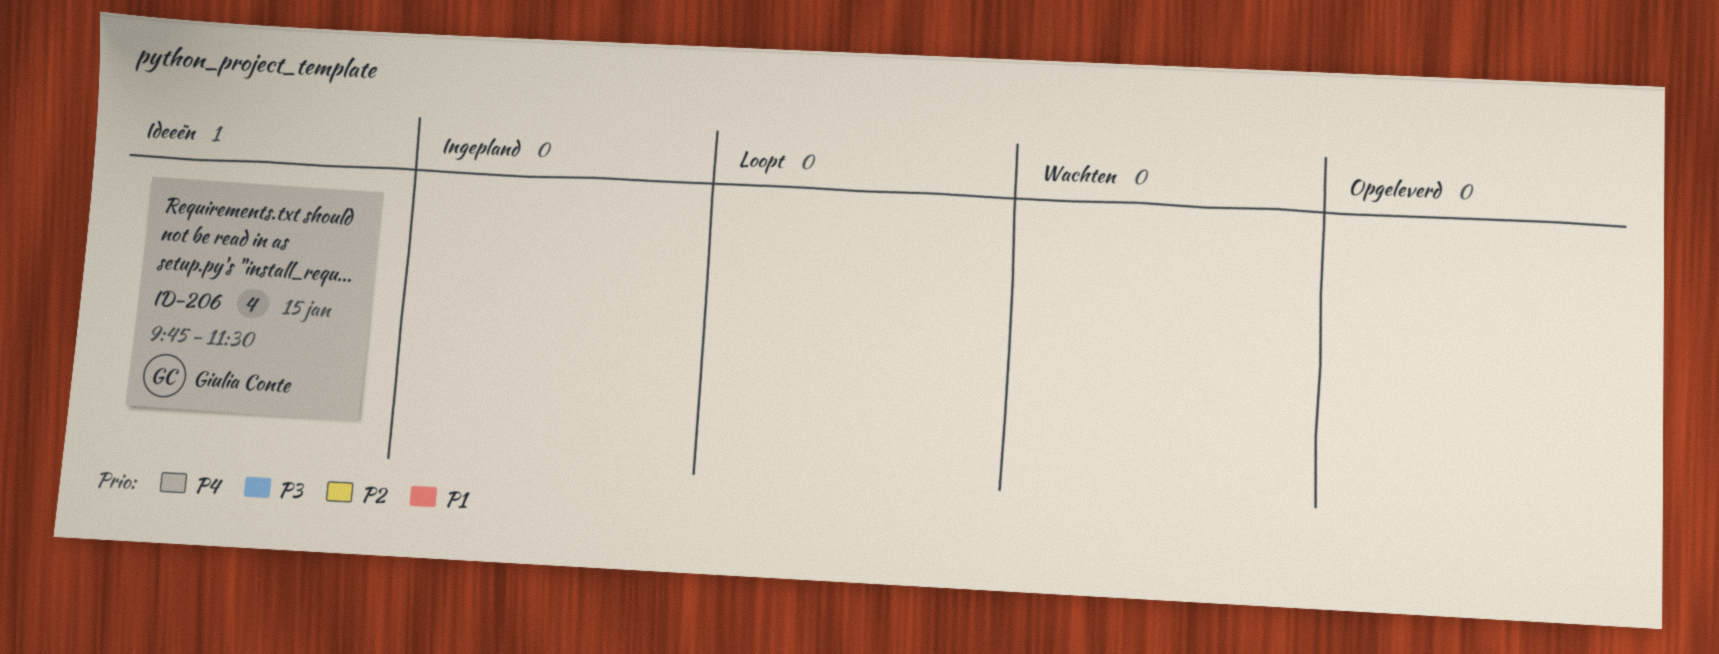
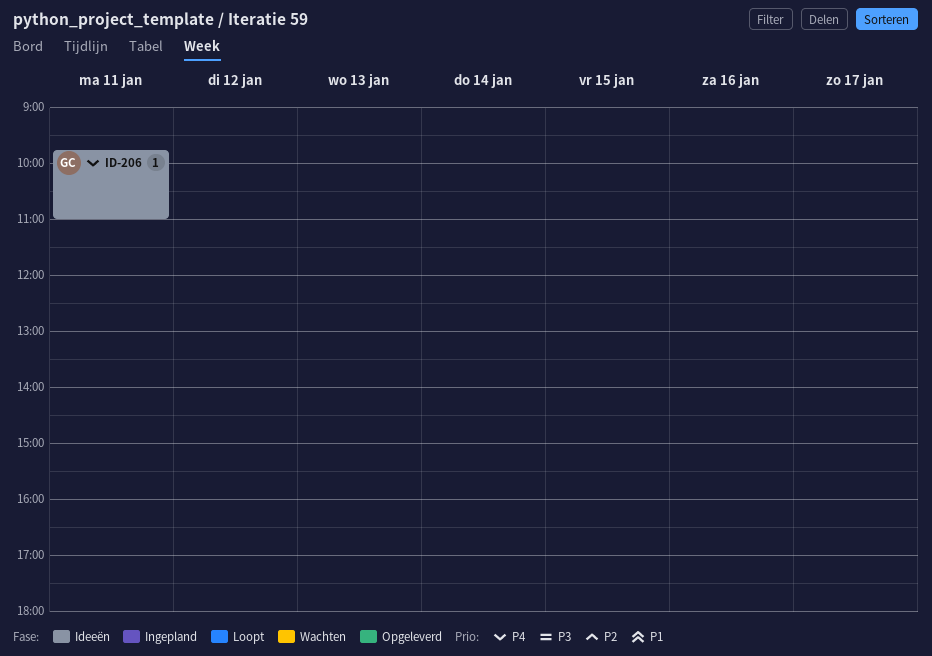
ID-206, estimate: 4 -> 1
ID-206, day: Jan 15 -> Jan 11
ID-206, ends: 11:30 -> 11:00

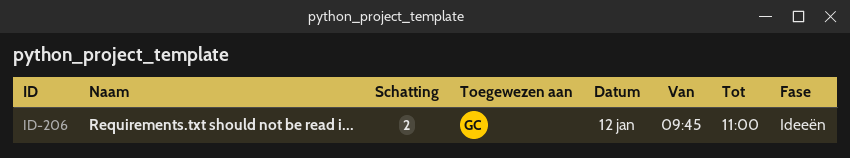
ID-206, estimate: 1 -> 2
ID-206, day: Jan 11 -> Jan 12

